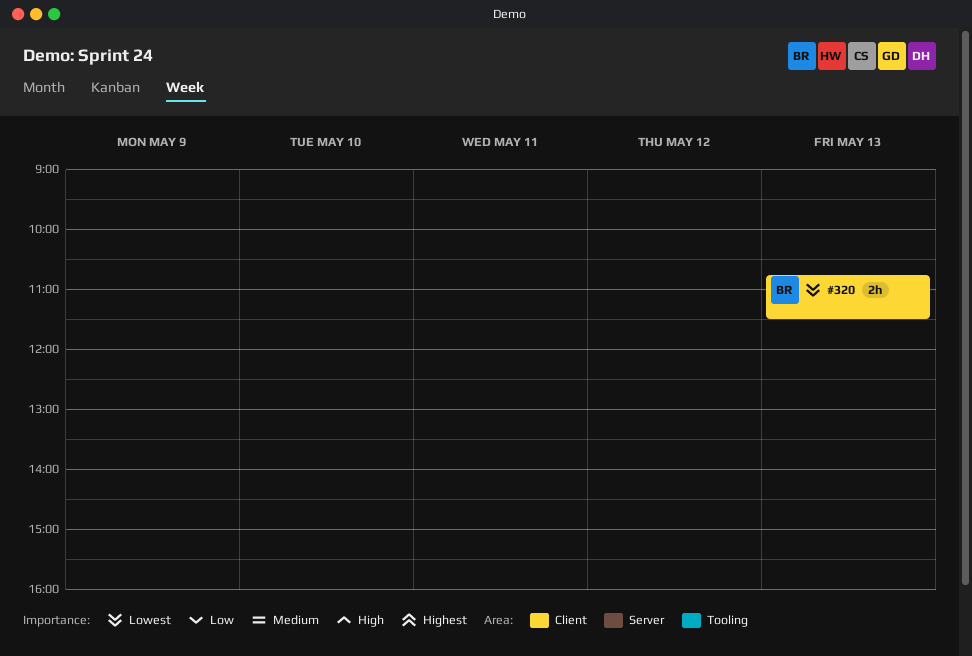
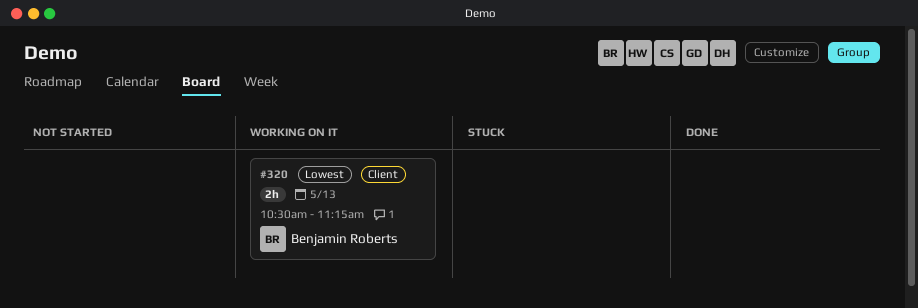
#320, begins: 10:45 -> 10:30
#320, ends: 11:30 -> 11:15

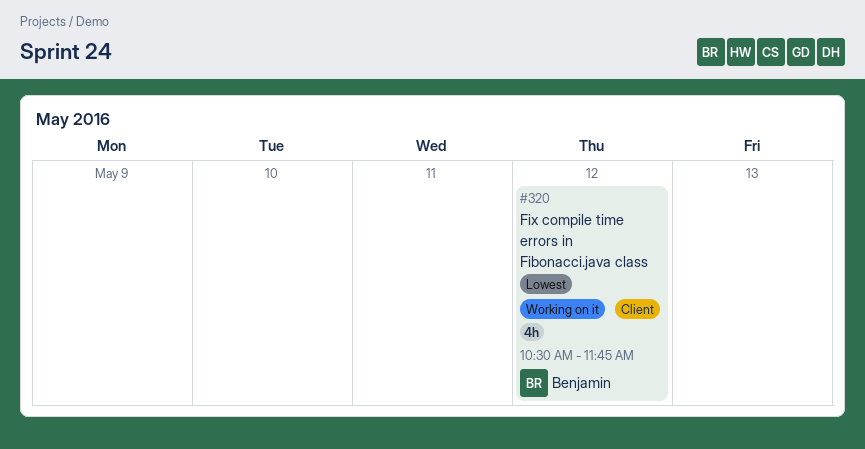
#320, estimate: 2h -> 4h
#320, day: May 13 -> May 12
#320, ends: 11:15 -> 11:45

